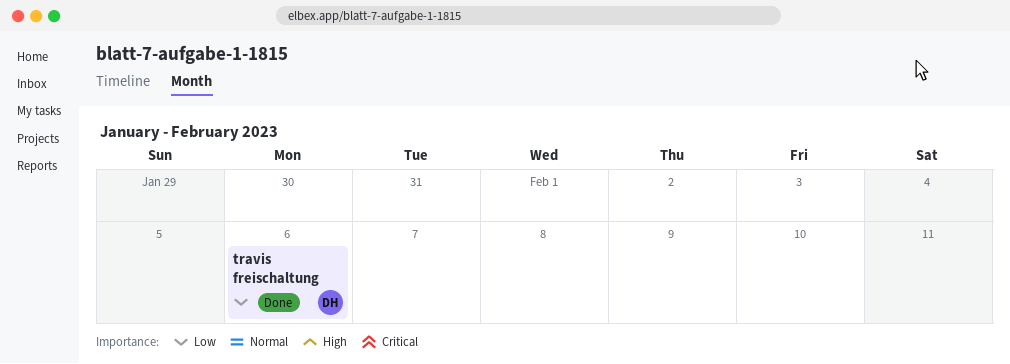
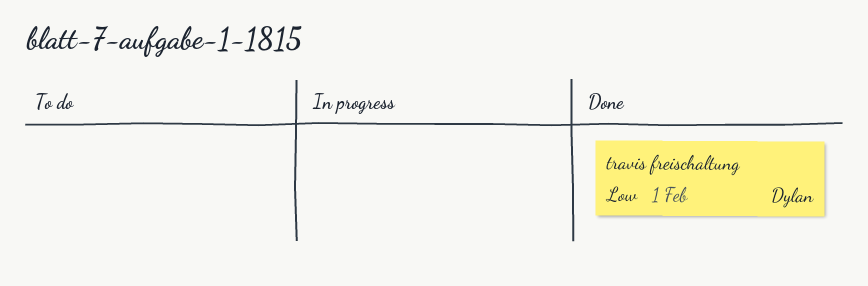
travis freischaltung, due: Feb 6 -> Feb 1

